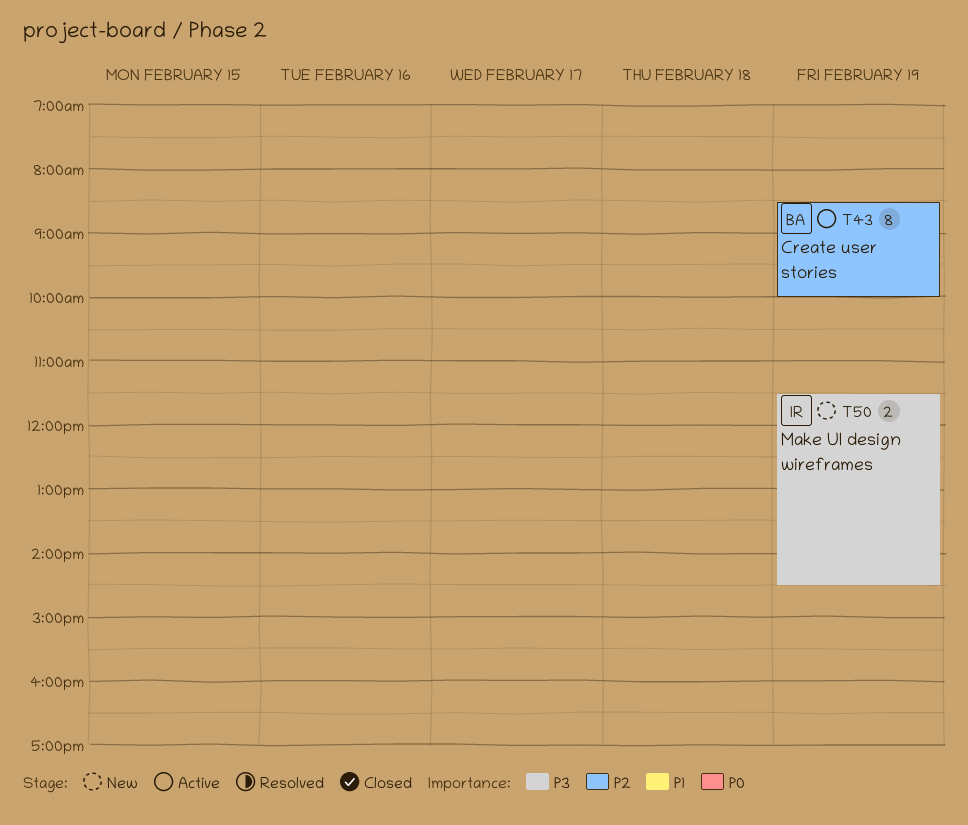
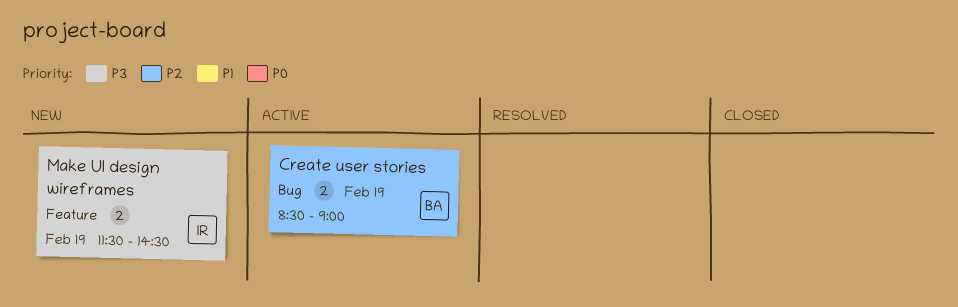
Create user stories, estimate: 8 -> 2
Create user stories, ends: 10:00 -> 09:00

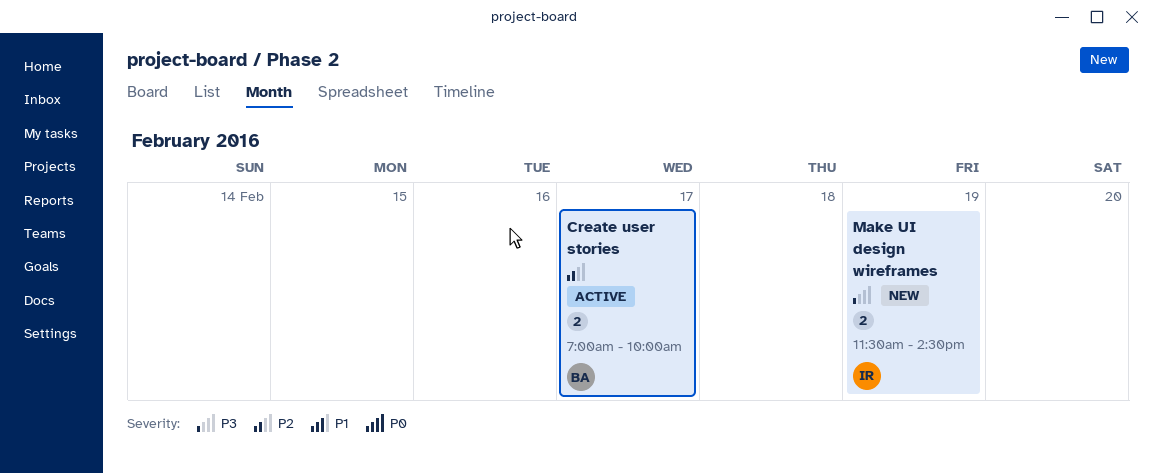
Create user stories, day: Feb 19 -> Feb 17
Create user stories, begins: 08:30 -> 07:00
Create user stories, ends: 09:00 -> 10:00

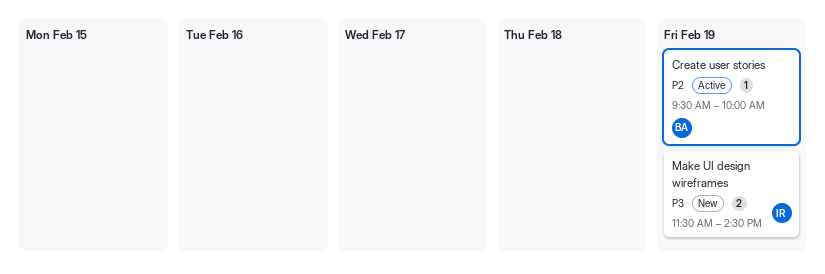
Create user stories, estimate: 2 -> 1
Create user stories, day: Feb 17 -> Feb 19
Create user stories, begins: 07:00 -> 09:30

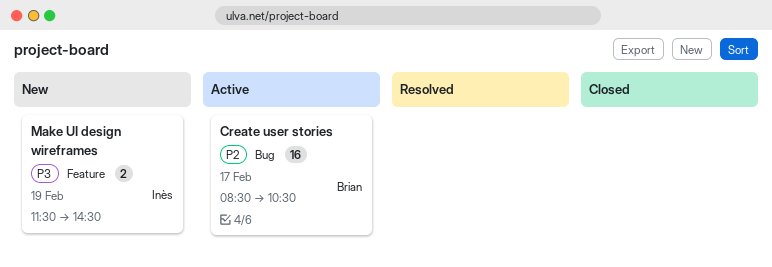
Create user stories, estimate: 1 -> 16
Create user stories, day: Feb 19 -> Feb 17
Create user stories, begins: 09:30 -> 08:30
Create user stories, ends: 10:00 -> 10:30

